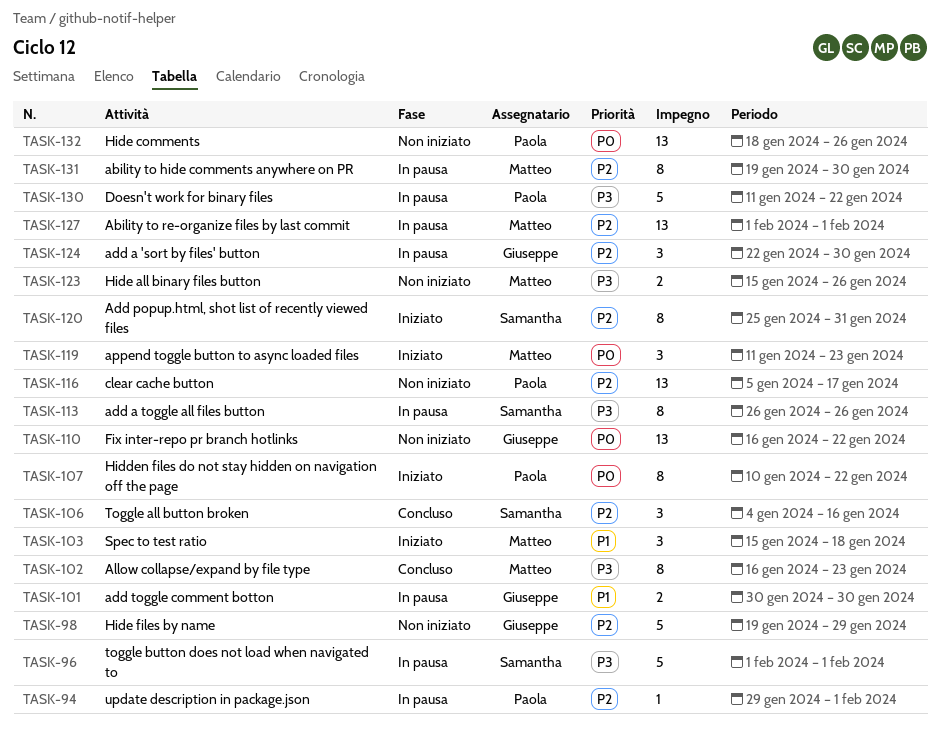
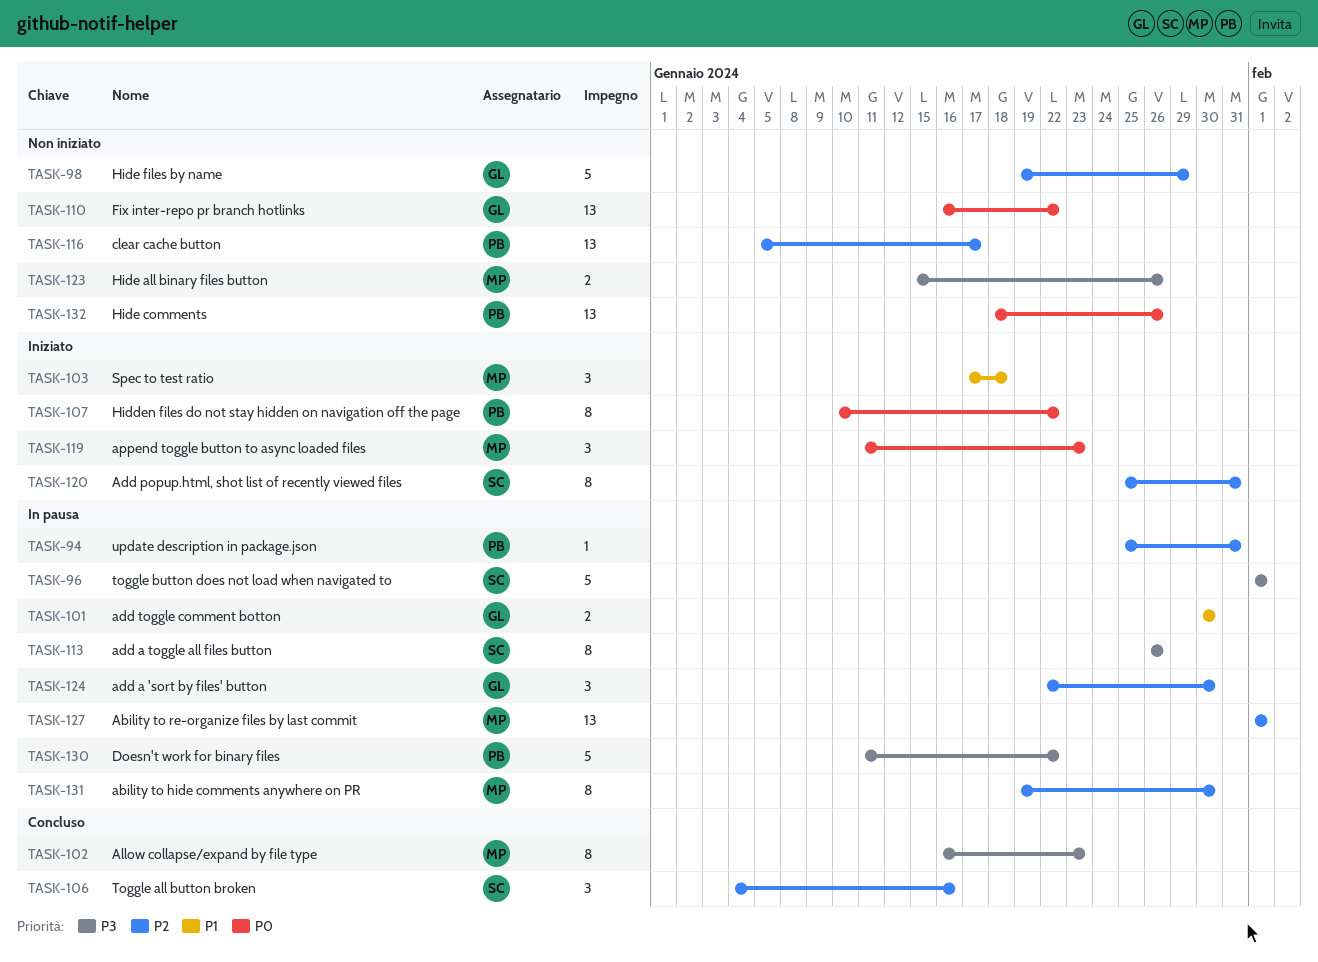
TASK-94, start: Jan 29 -> Jan 25
TASK-94, due: Feb 1 -> Jan 31
TASK-103, start: Jan 15 -> Jan 17

